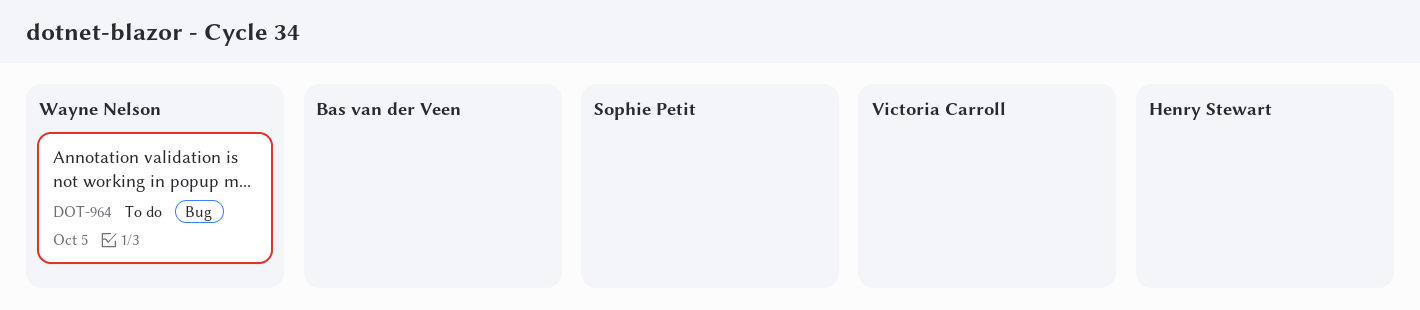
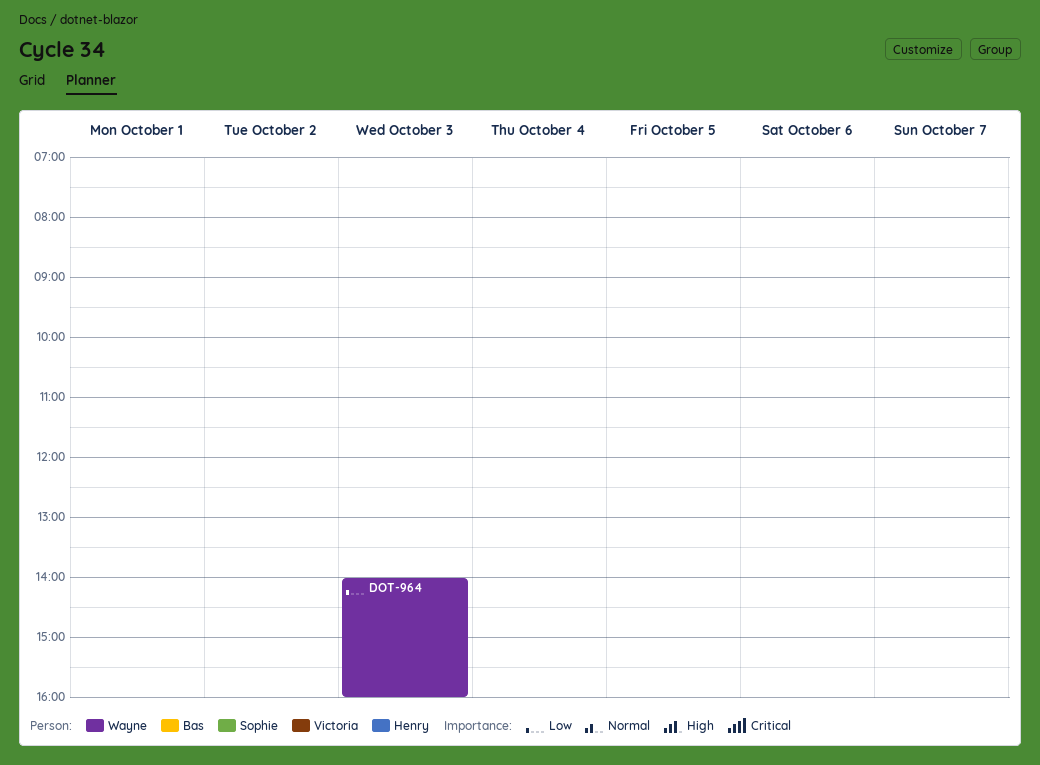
DOT-964, day: Oct 5 -> Oct 3

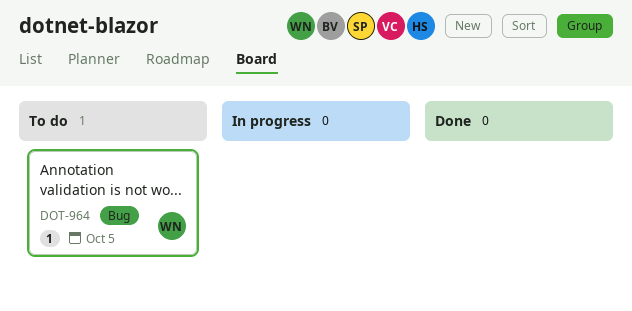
DOT-964, day: Oct 3 -> Oct 5

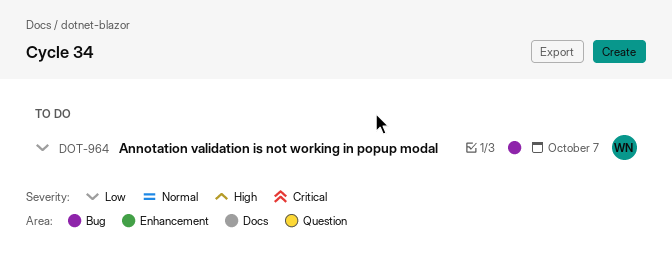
DOT-964, day: Oct 5 -> Oct 7

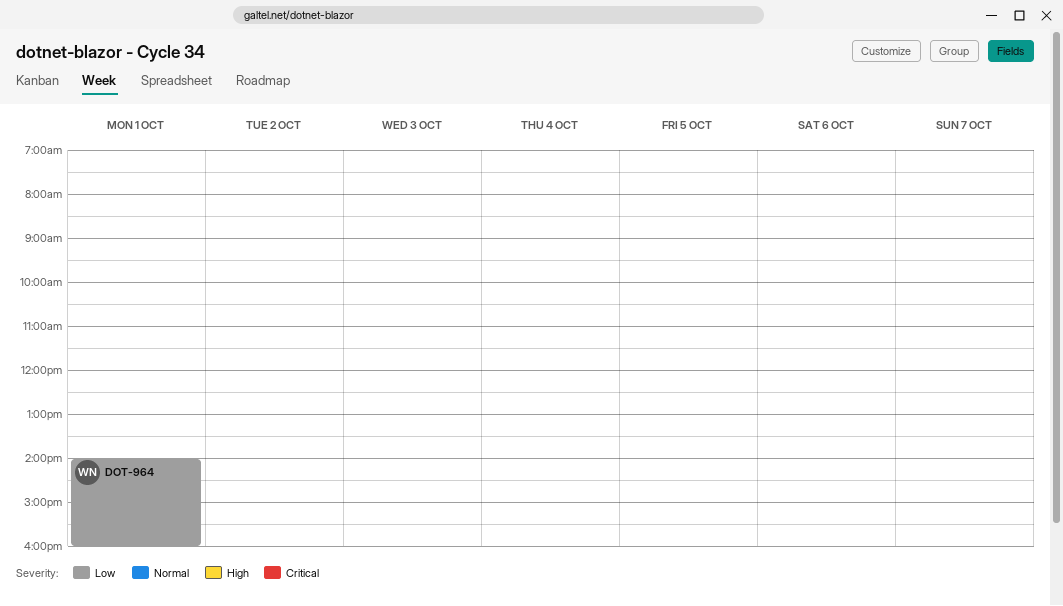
DOT-964, day: Oct 7 -> Oct 1

